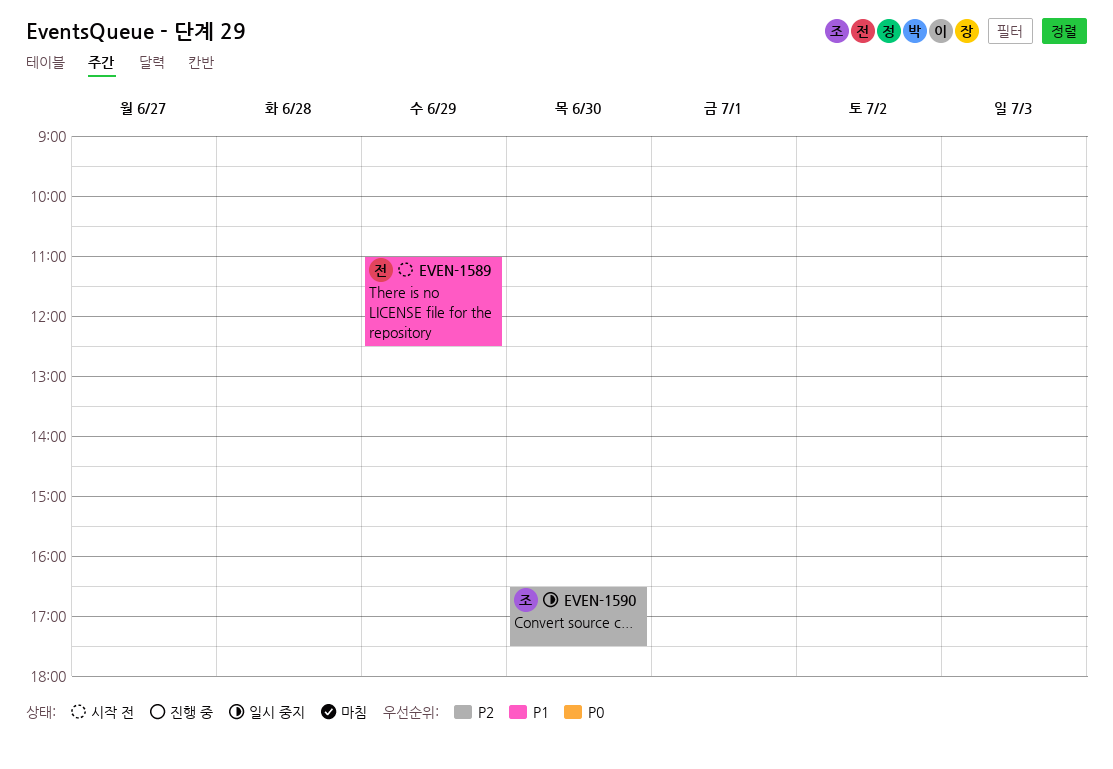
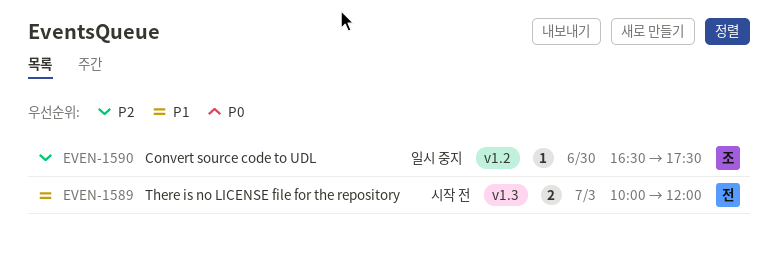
EVEN-1589, day: Jun 29 -> Jul 3
EVEN-1589, begins: 11:00 -> 10:00
EVEN-1589, ends: 12:30 -> 12:00

